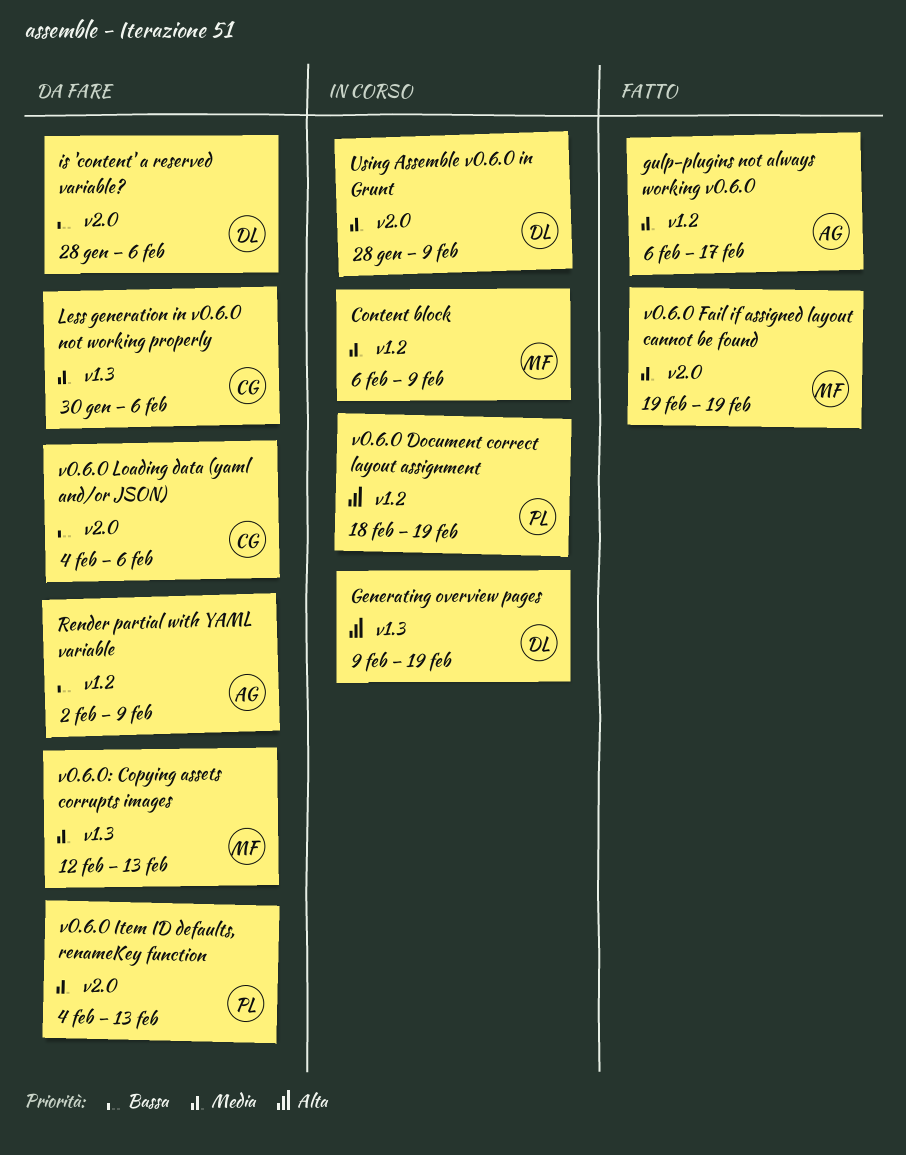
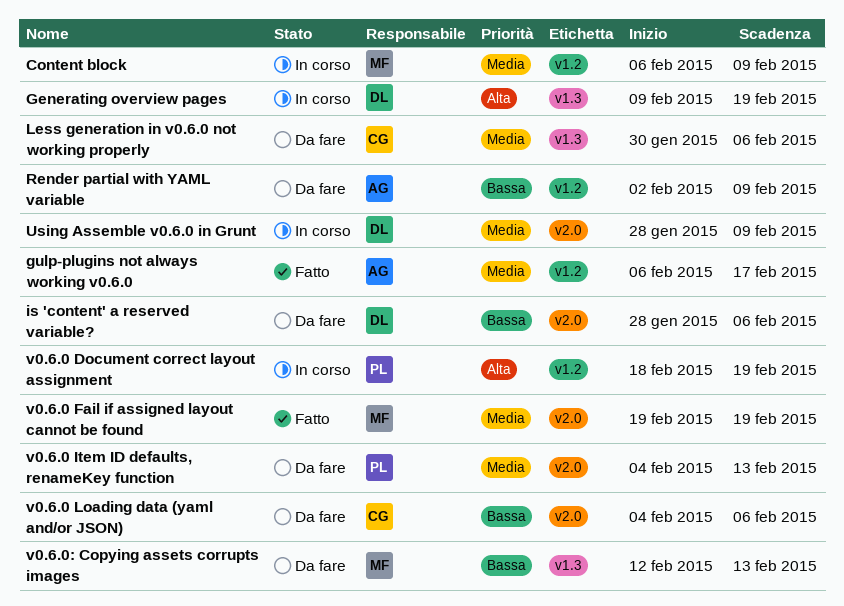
v0.6.0: Copying assets corrupts images, priority: Media -> Bassa

